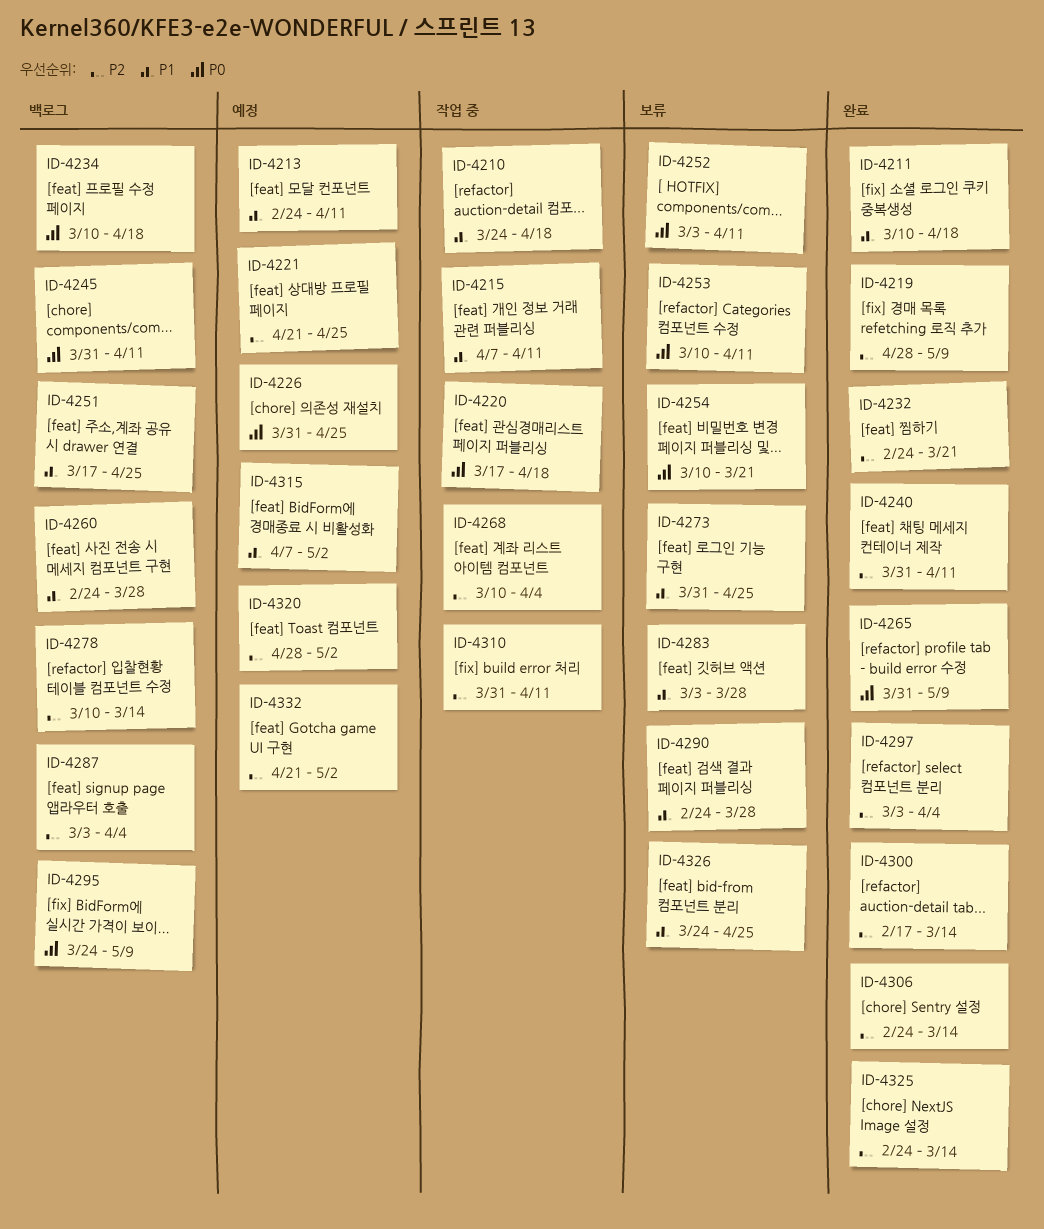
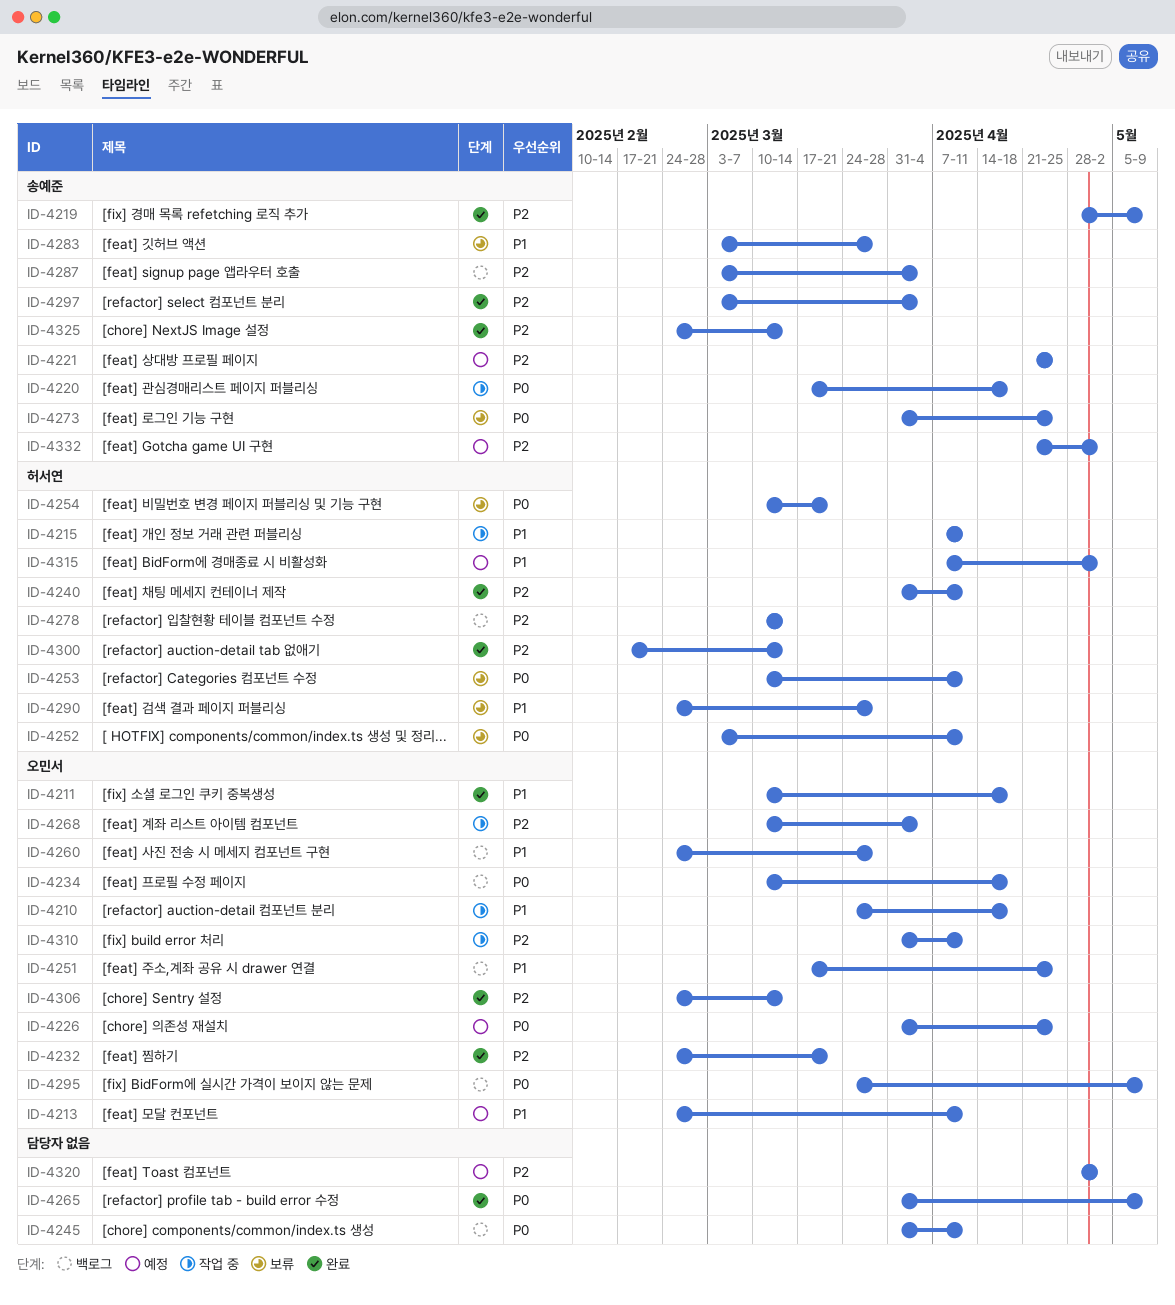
ID-4273, priority: P1 -> P0
ID-4326: present -> none

